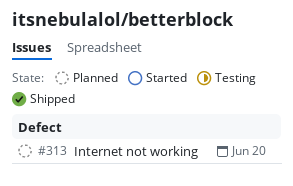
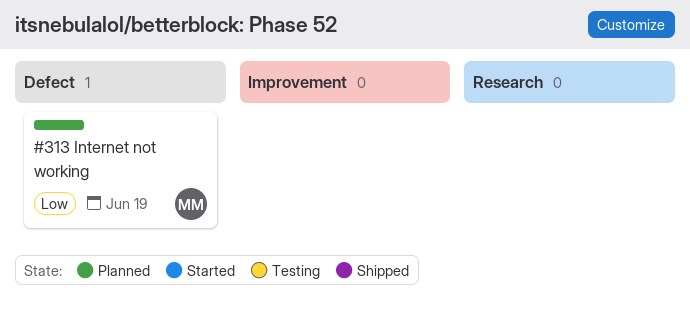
#313, due: Jun 20 -> Jun 19

